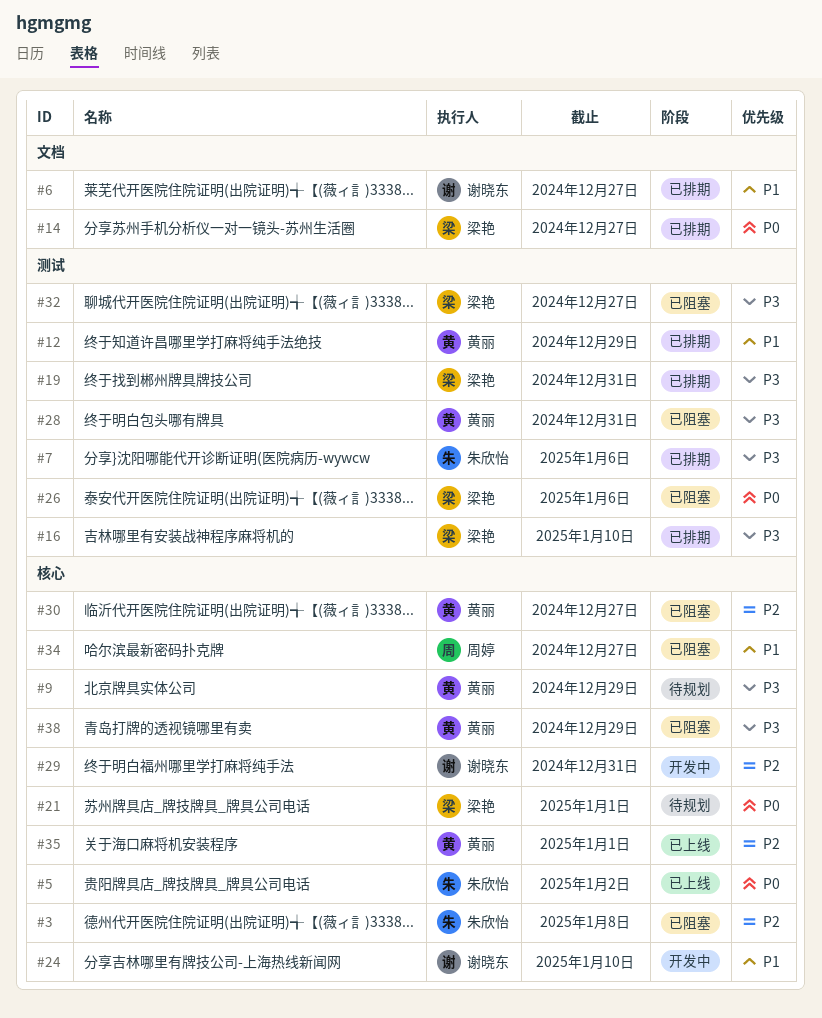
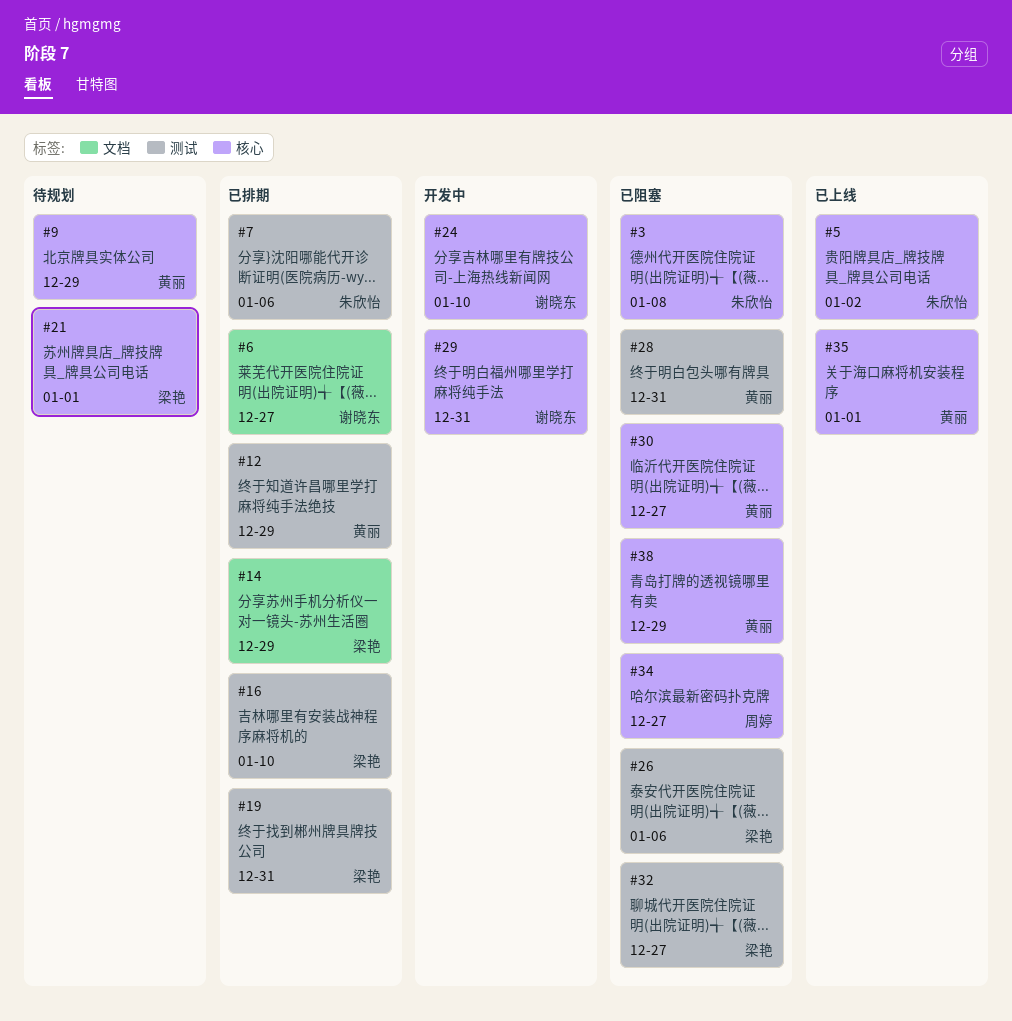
#14, due: Dec 27 -> Dec 29

